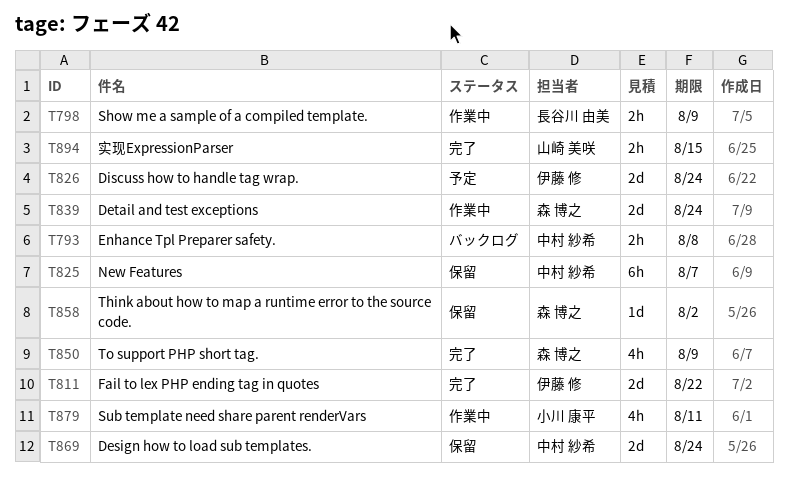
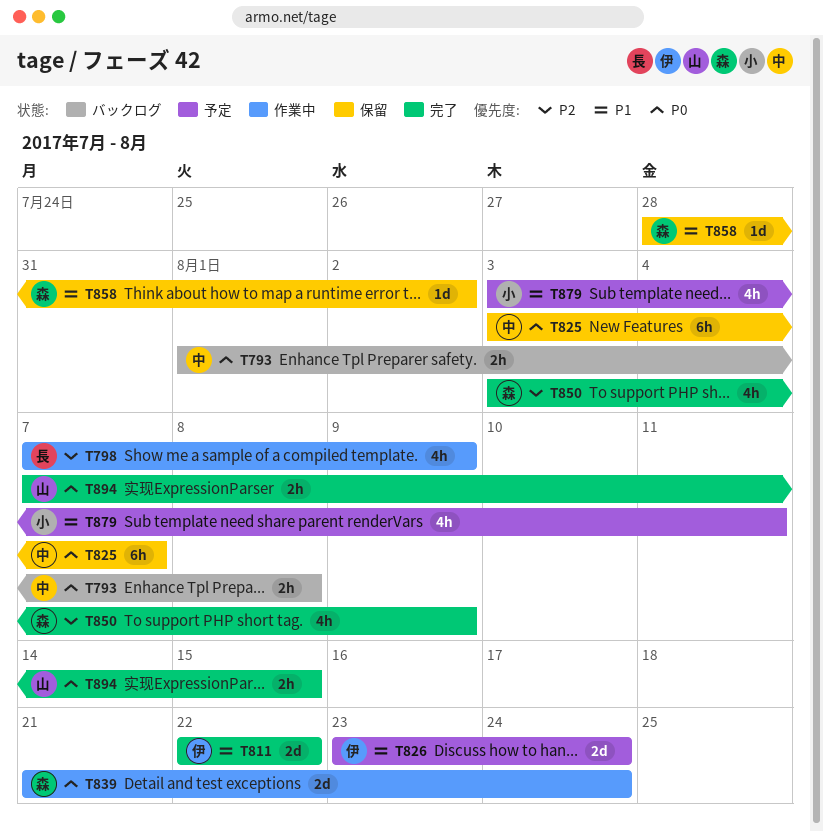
T798, estimate: 2h -> 4h
T869: present -> none
T879, status: 作業中 -> 予定

